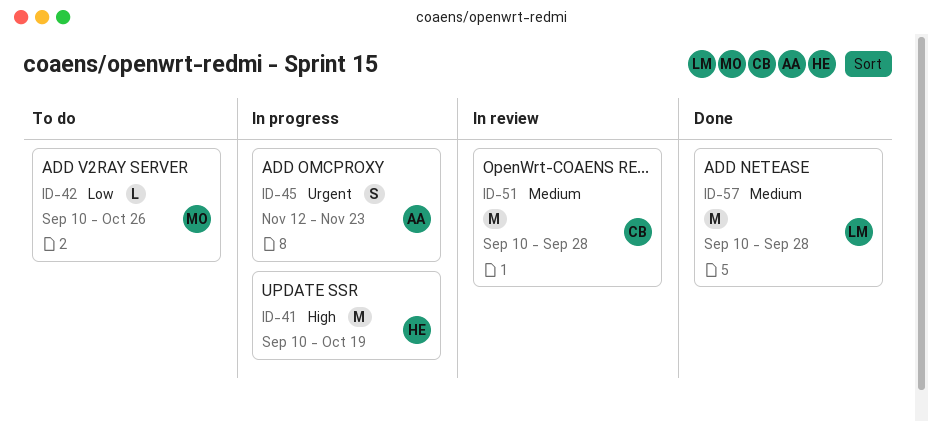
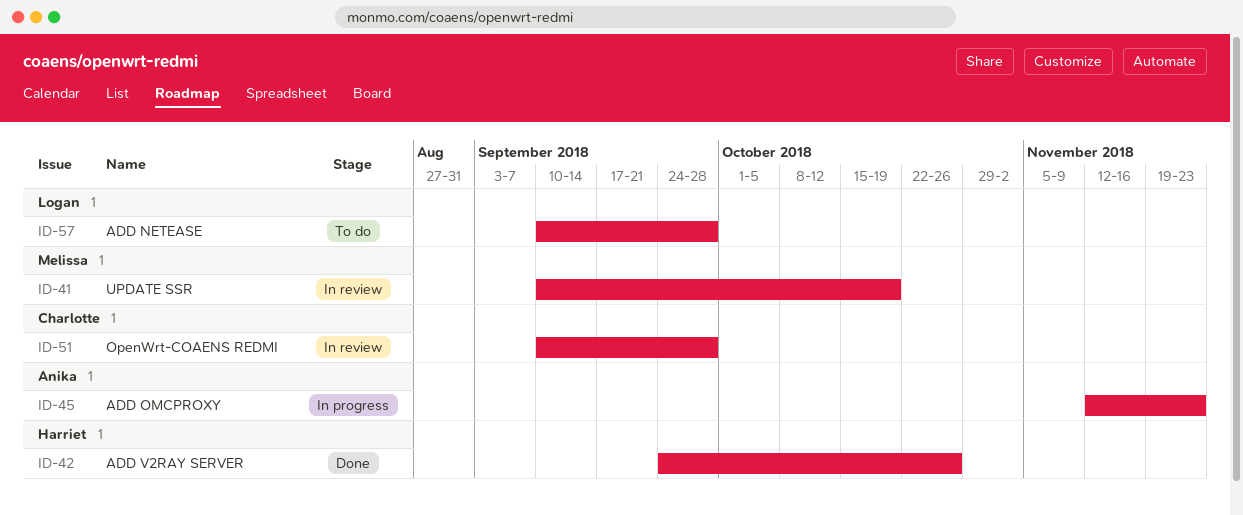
ID-41, status: In progress -> In review
ID-41, owner: Harriet -> Melissa
ID-42, status: To do -> Done
ID-42, owner: Melissa -> Harriet
ID-42, start: Sep 10 -> Sep 24
ID-57, status: Done -> To do

